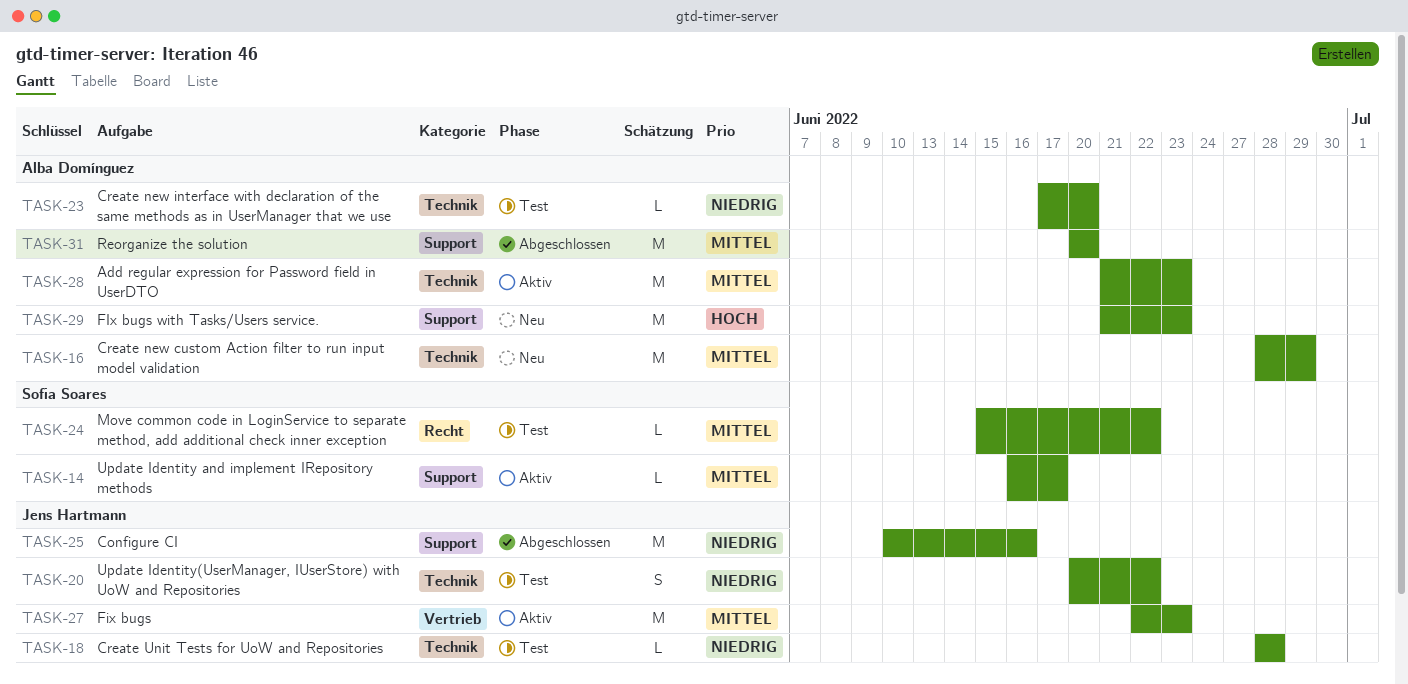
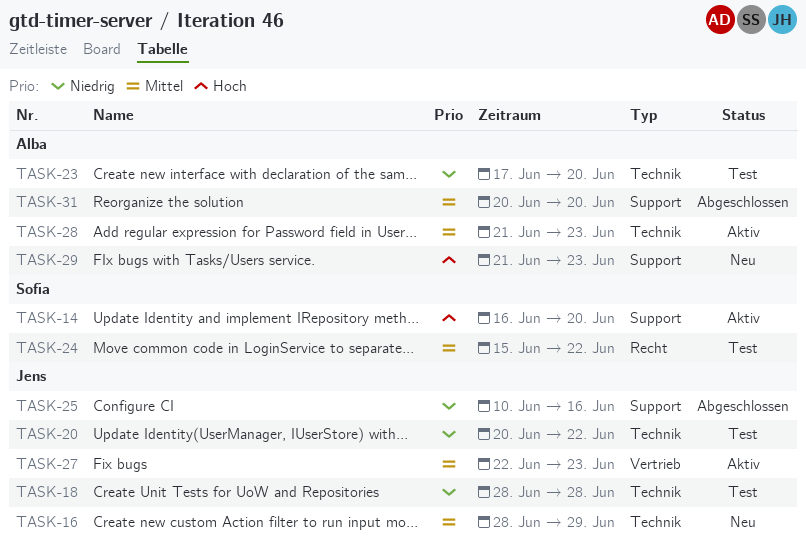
TASK-14, priority: Mittel -> Hoch
TASK-14, due: Jun 17 -> Jun 20
TASK-16, owner: Alba Domínguez -> Jens Hartmann

